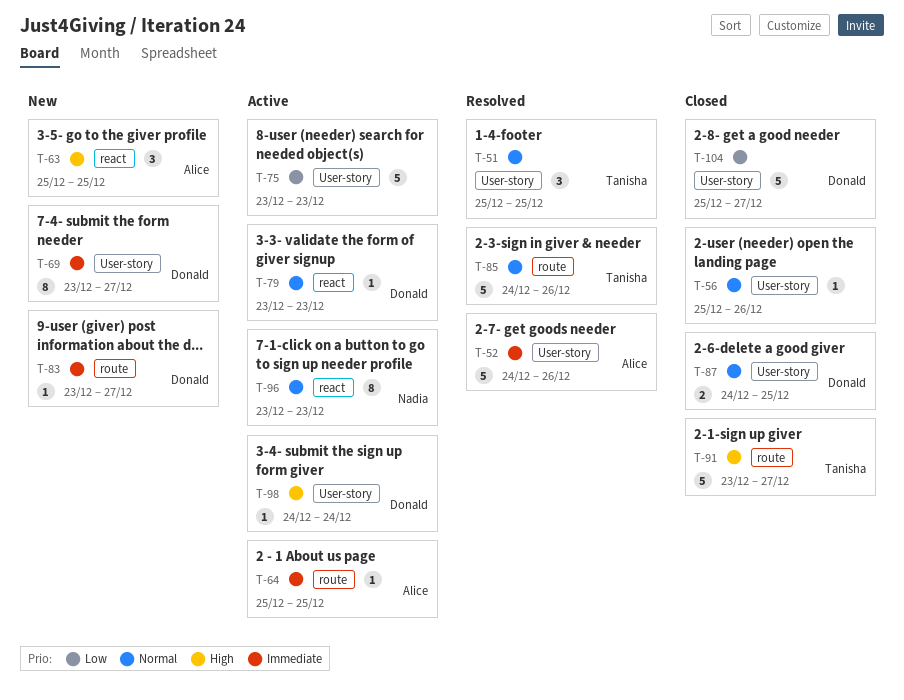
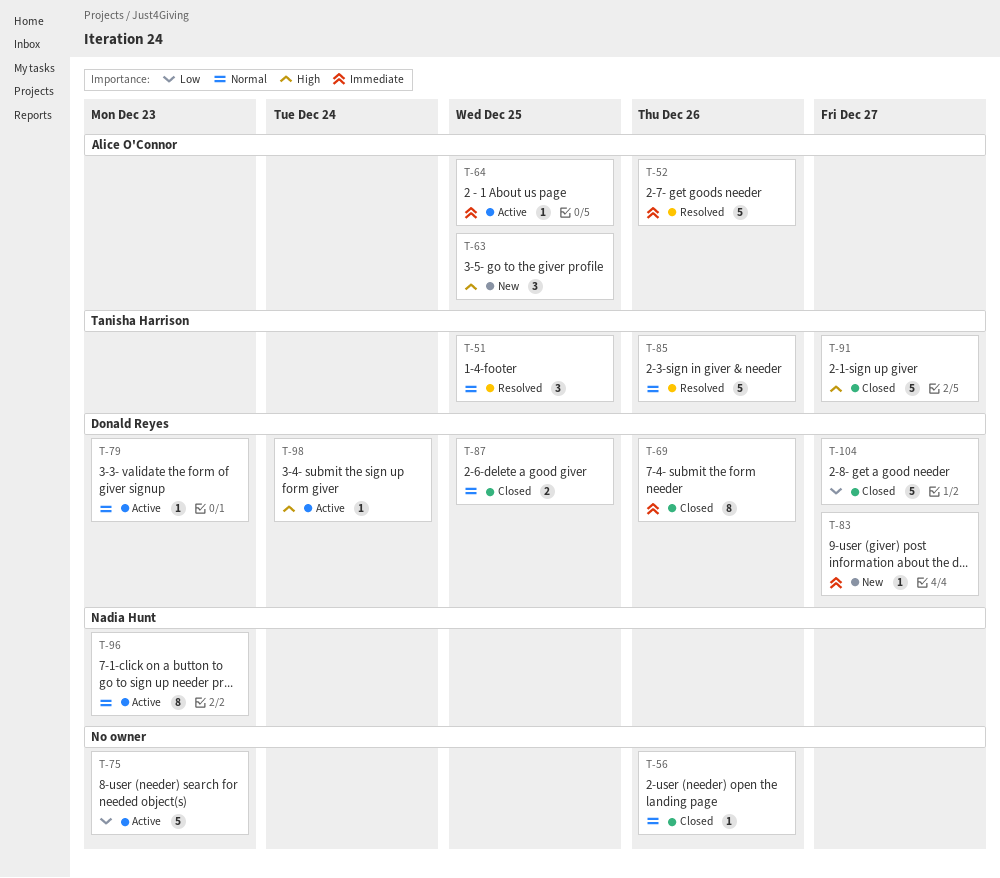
T-69, status: New -> Closed
T-69, due: Dec 27 -> Dec 26

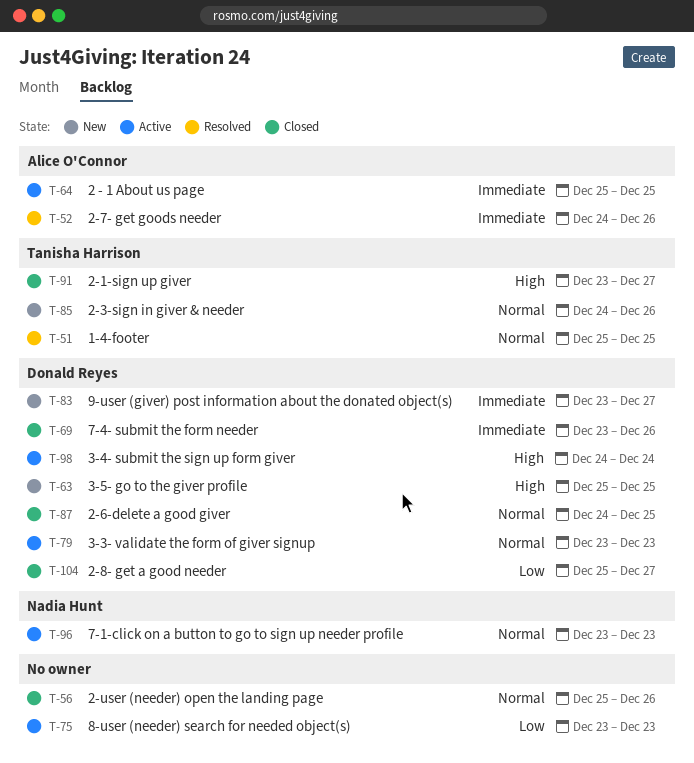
T-63, owner: Alice O'Connor -> Donald Reyes
T-85, status: Resolved -> New

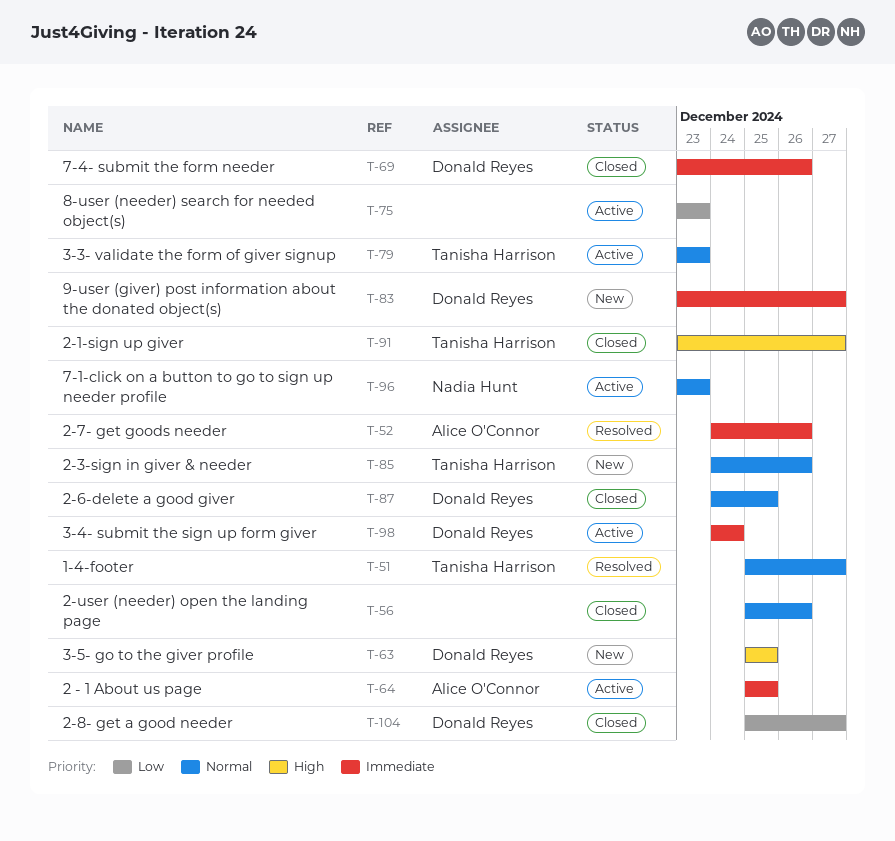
T-51, due: Dec 25 -> Dec 27
T-79, owner: Donald Reyes -> Tanisha Harrison
T-98, priority: High -> Immediate

